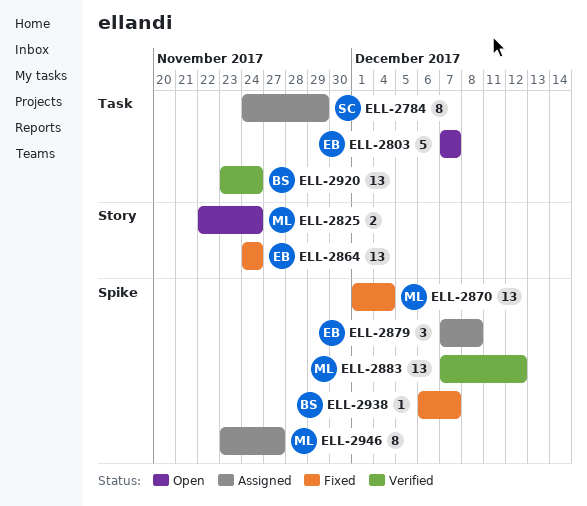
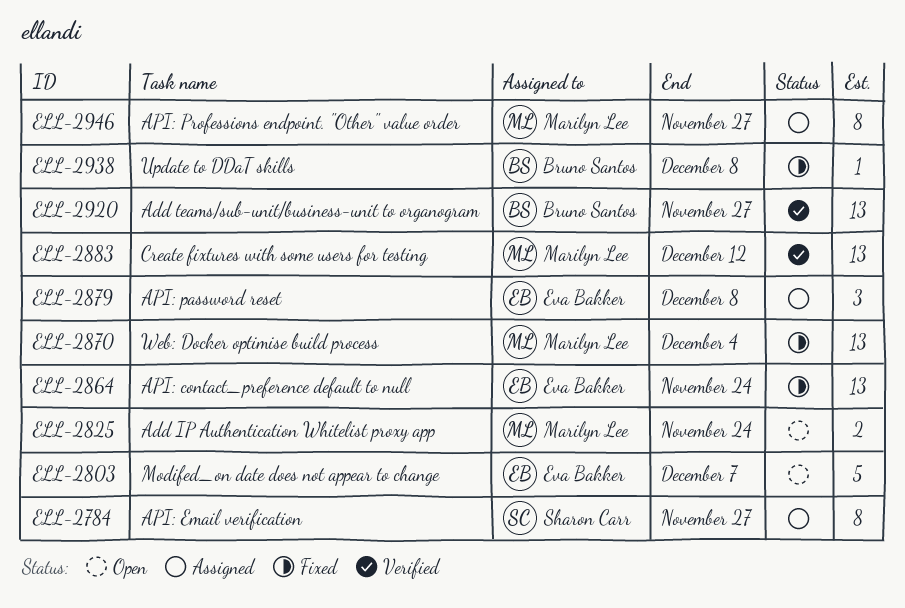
ELL-2784, due: Nov 29 -> Nov 27
ELL-2920, due: Nov 24 -> Nov 27
ELL-2938, due: Dec 7 -> Dec 8

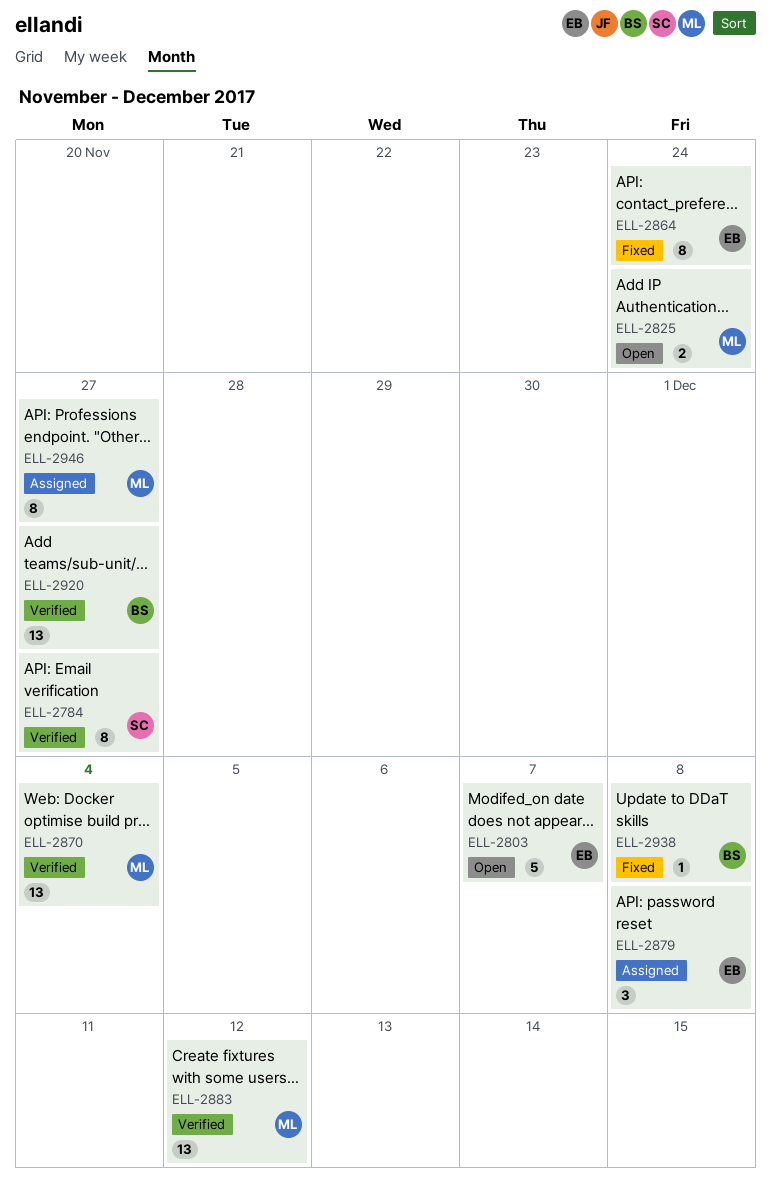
ELL-2784, status: Assigned -> Verified
ELL-2864, estimate: 13 -> 8
ELL-2870, status: Fixed -> Verified

